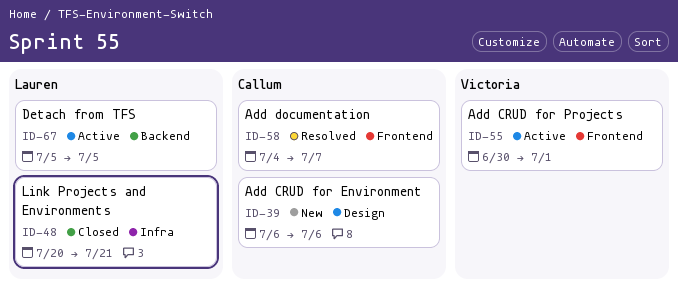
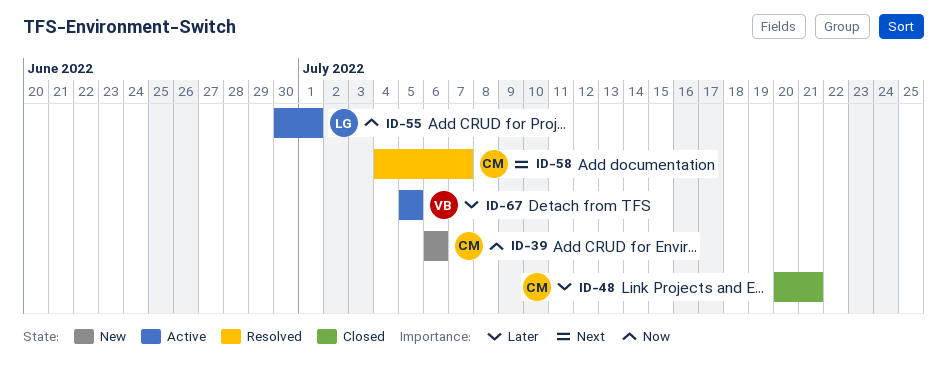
ID-48, owner: Lauren -> Callum
ID-55, owner: Victoria -> Lauren
ID-67, owner: Lauren -> Victoria

